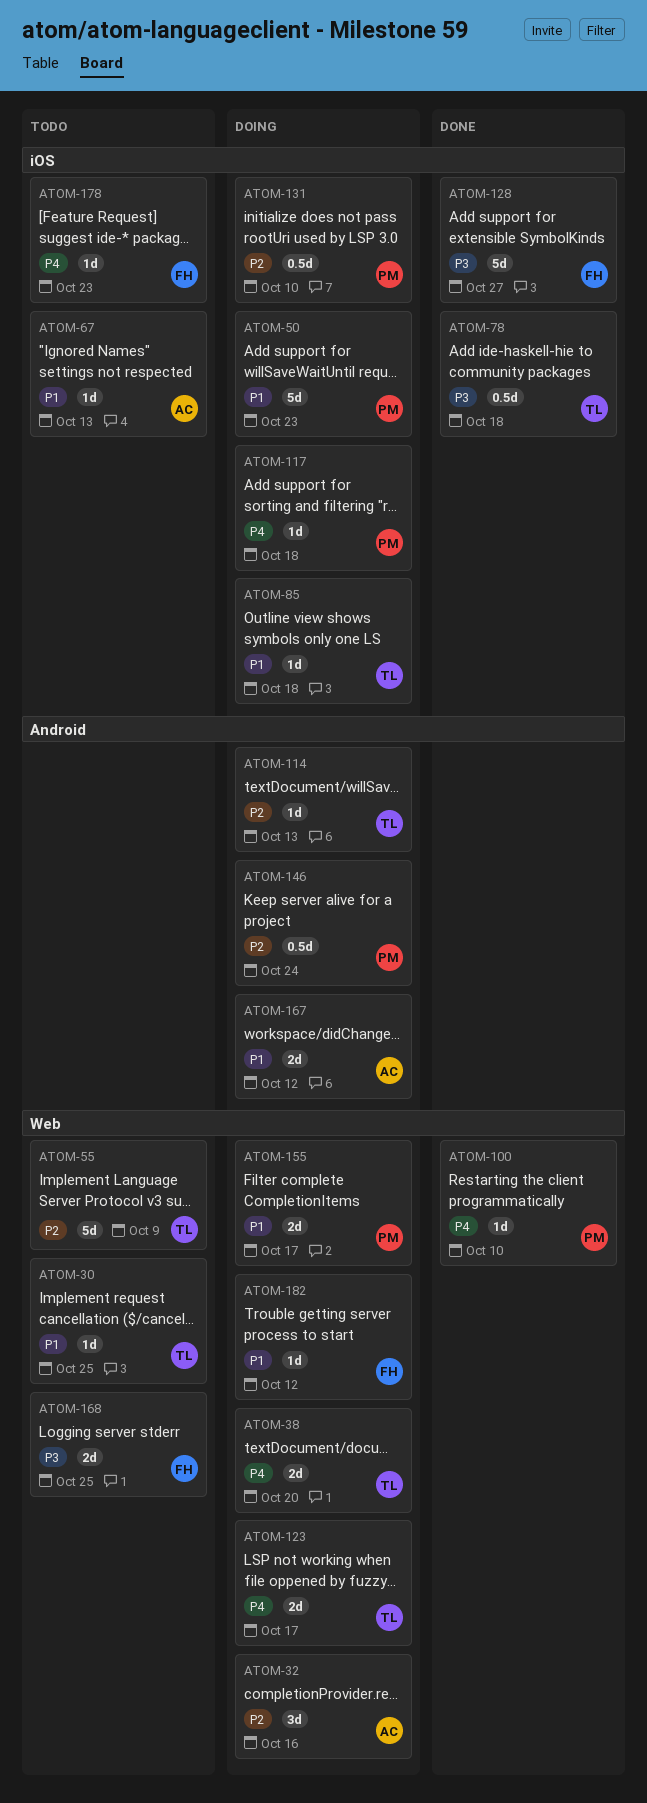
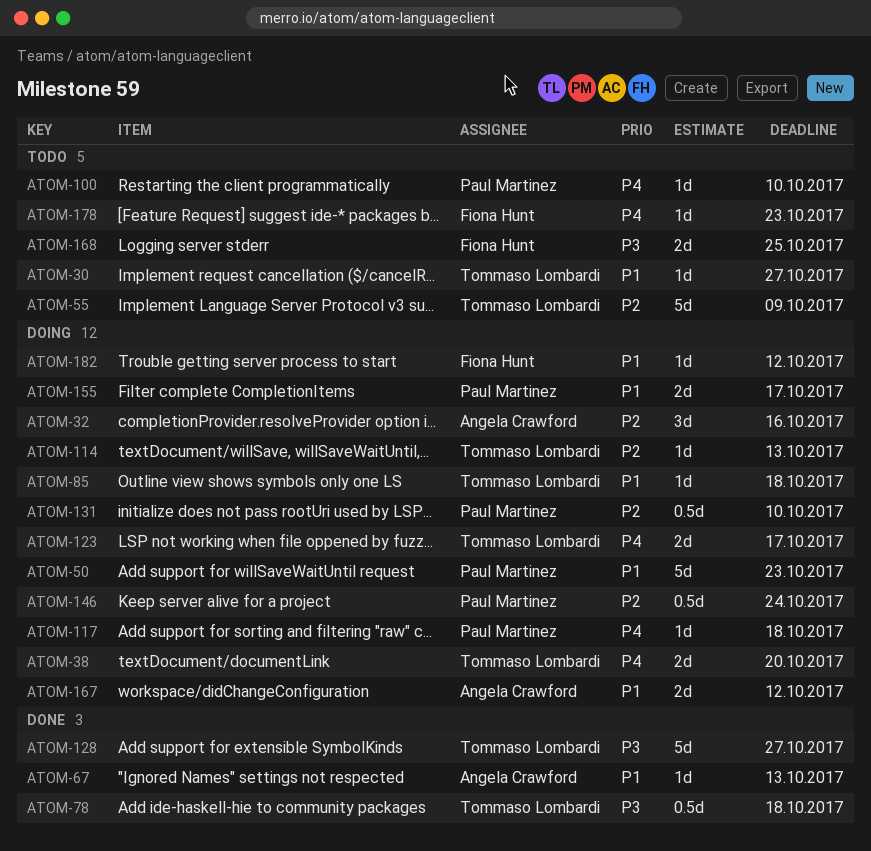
ATOM-30, due: Oct 25 -> Oct 27
ATOM-67, status: Todo -> Done
ATOM-100, status: Done -> Todo
ATOM-128, owner: Fiona Hunt -> Tommaso Lombardi

